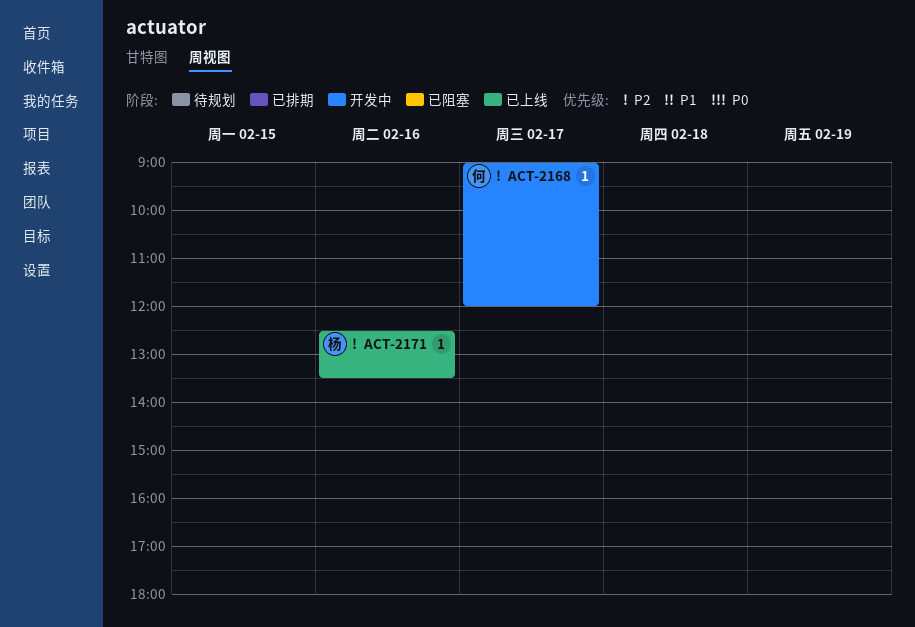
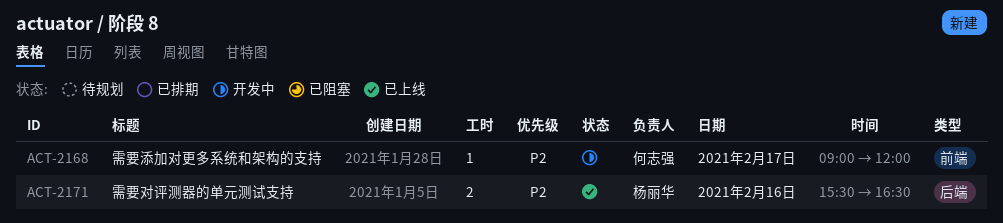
ACT-2171, estimate: 1 -> 2
ACT-2171, begins: 12:30 -> 15:30
ACT-2171, ends: 13:30 -> 16:30

